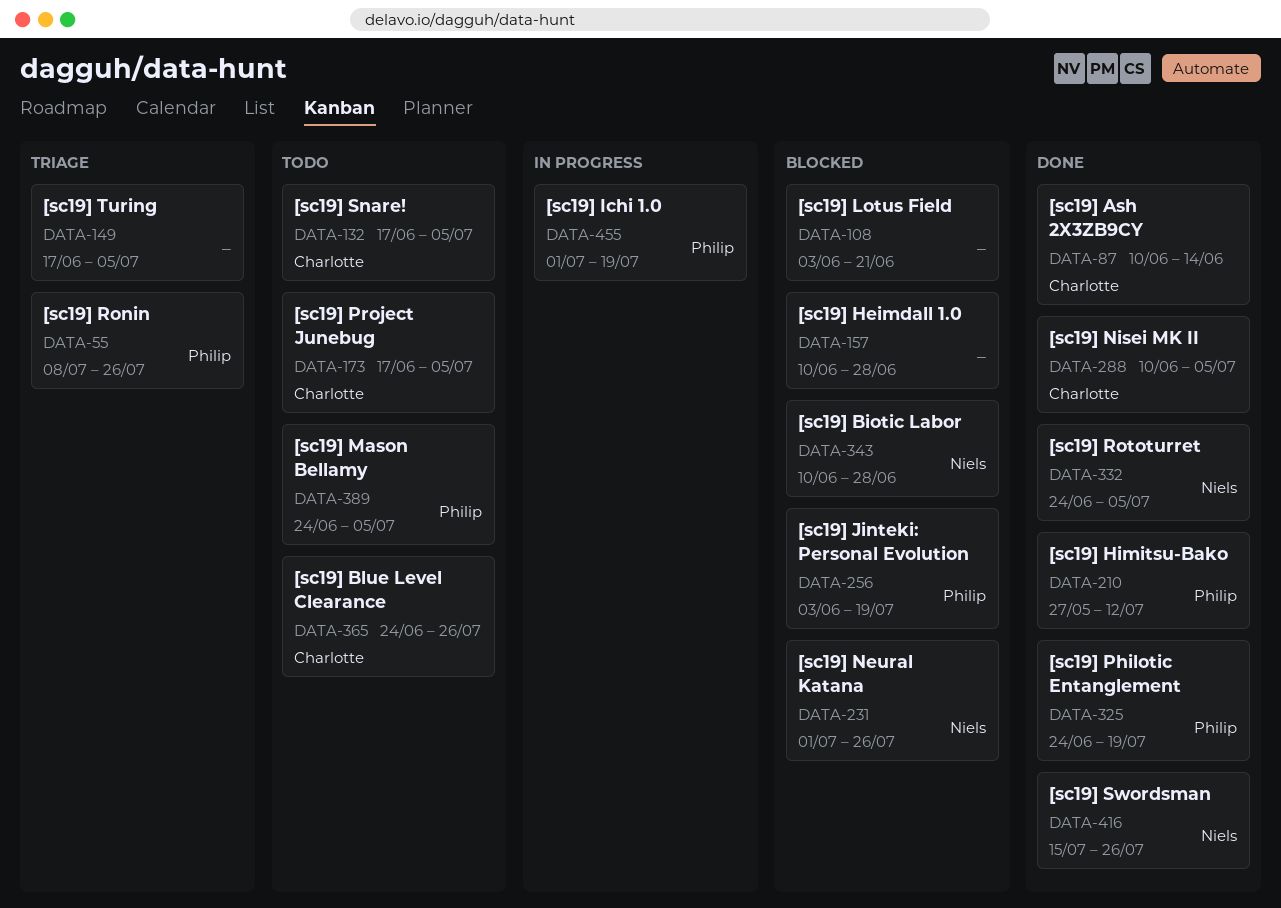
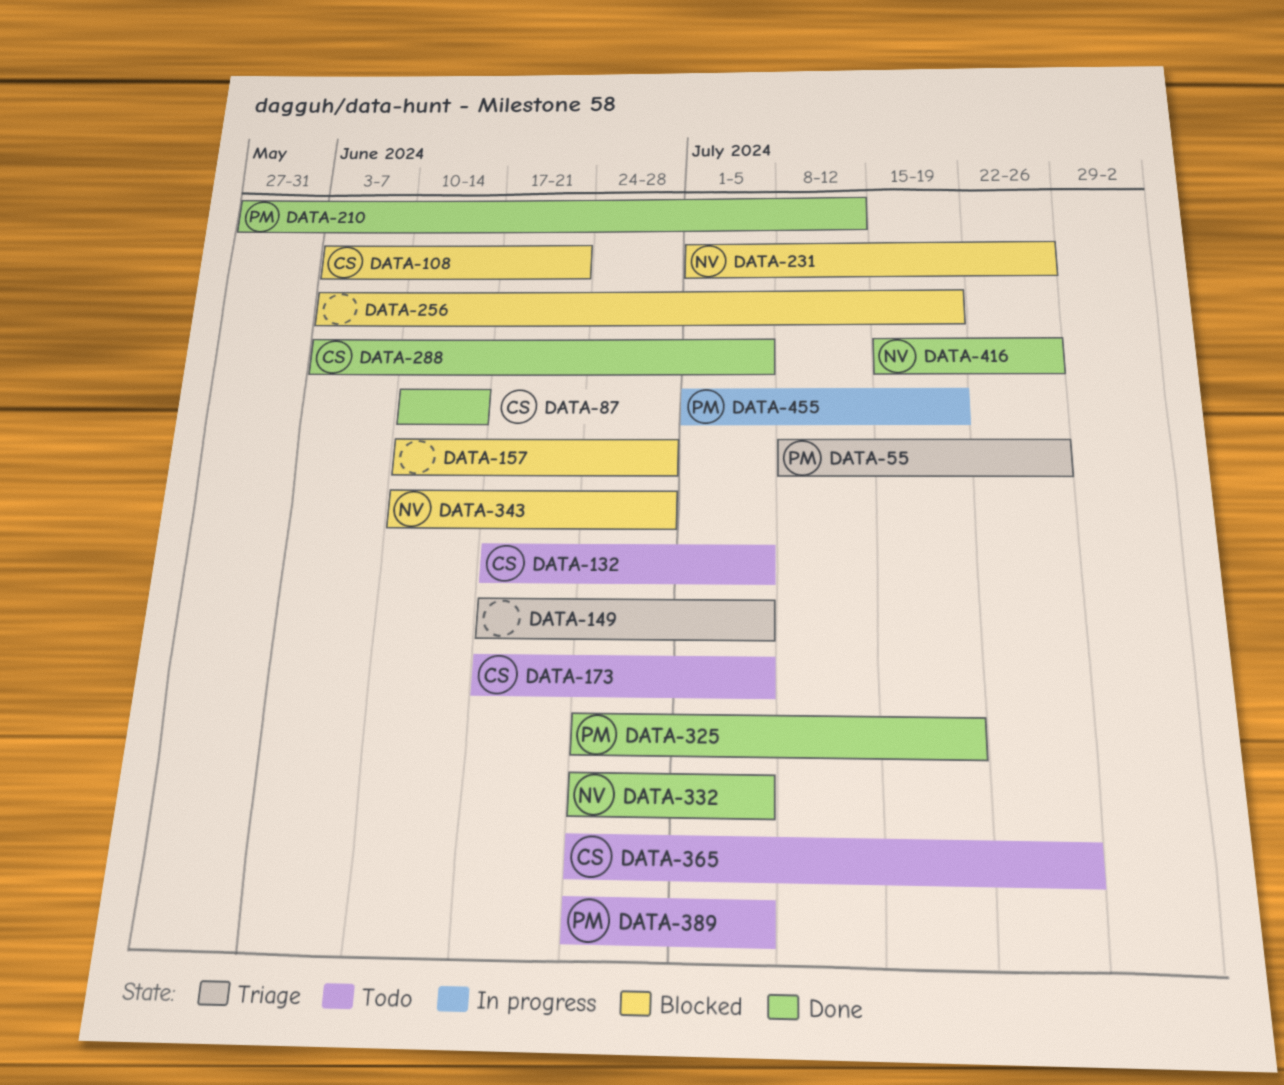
DATA-108, owner: none -> Charlotte
DATA-256, owner: Philip -> none
DATA-288, start: Jun 10 -> Jun 3

